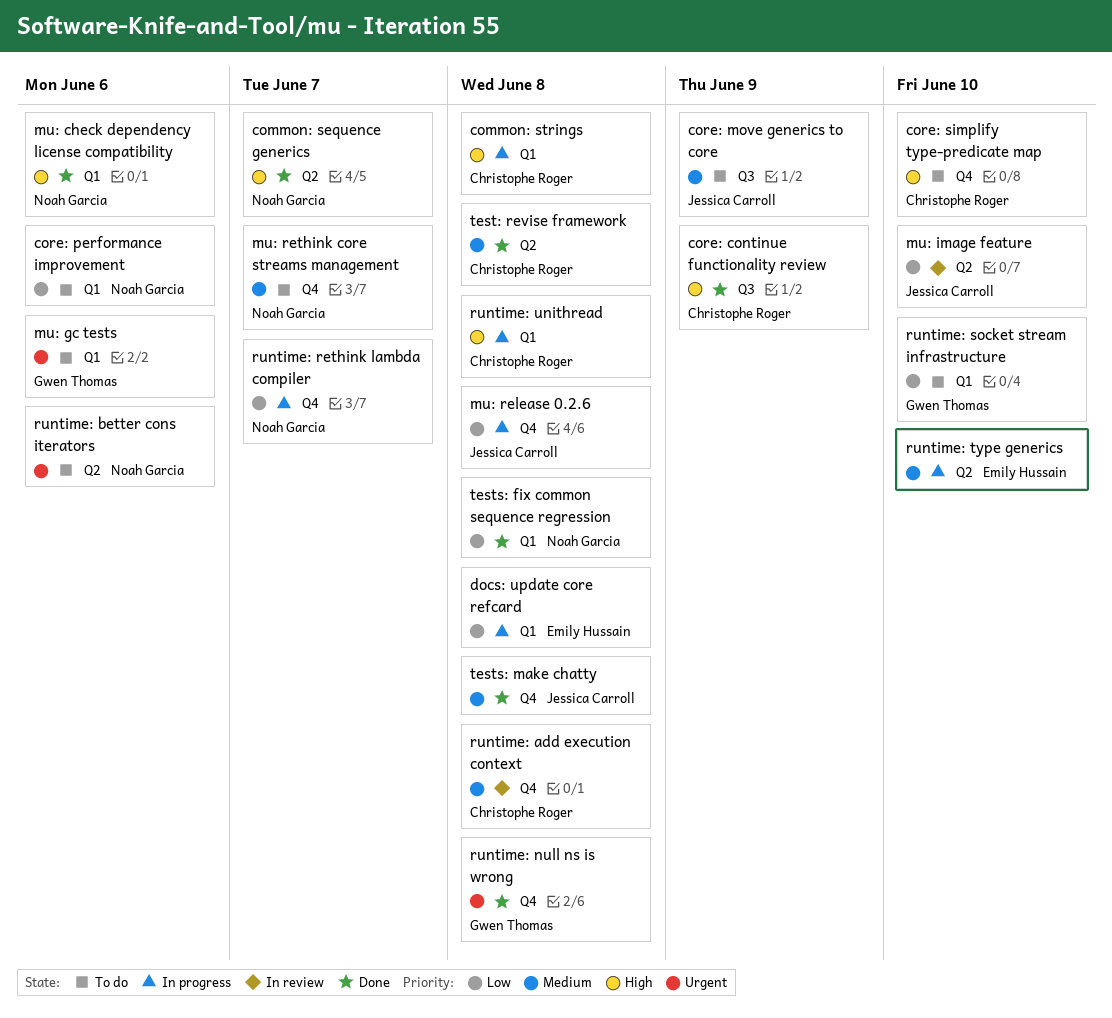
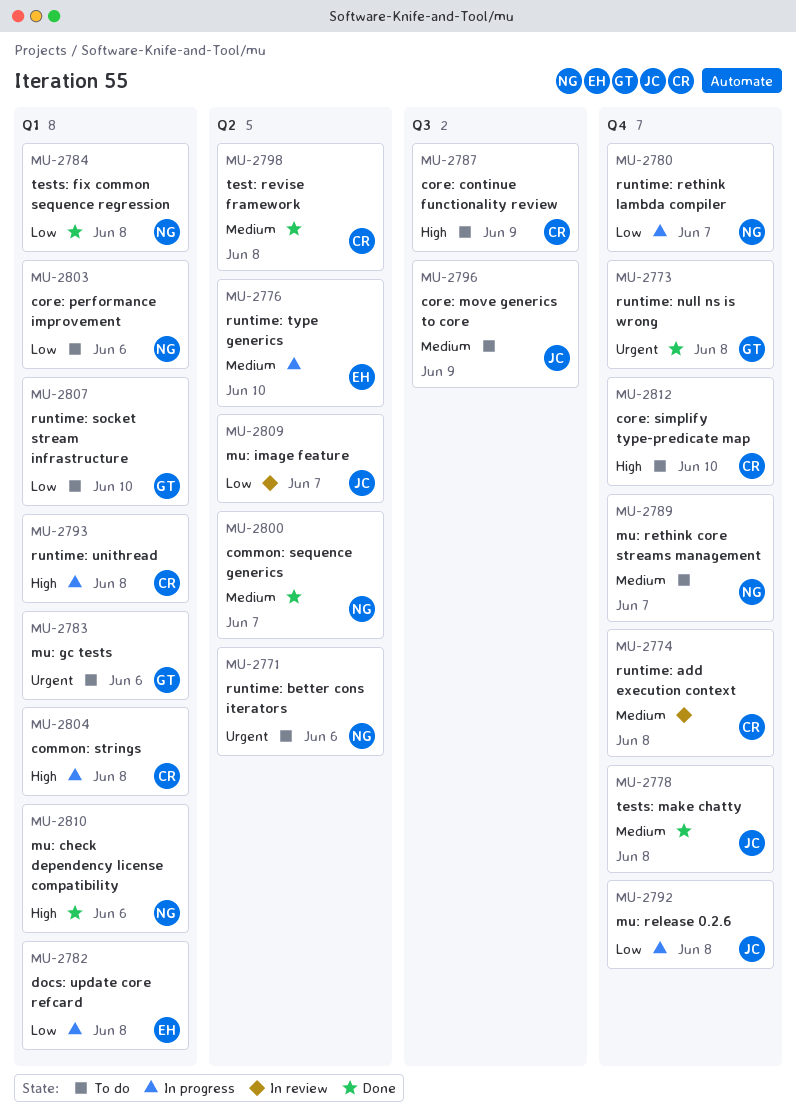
common: sequence generics, priority: High -> Medium
core: continue functionality review, status: Done -> To do
mu: image feature, due: Jun 10 -> Jun 7

